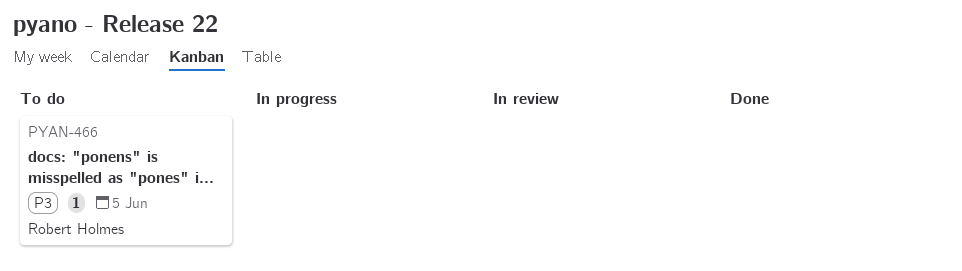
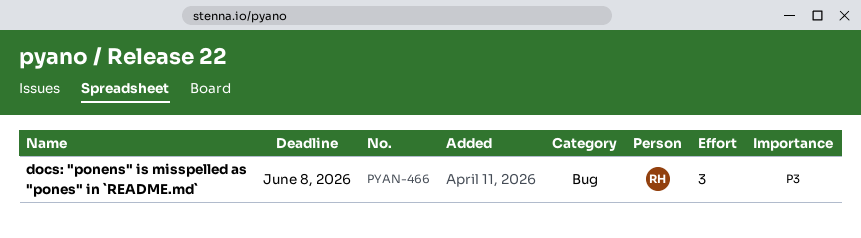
PYAN-466, estimate: 1 -> 3
PYAN-466, due: Jun 5 -> Jun 8

